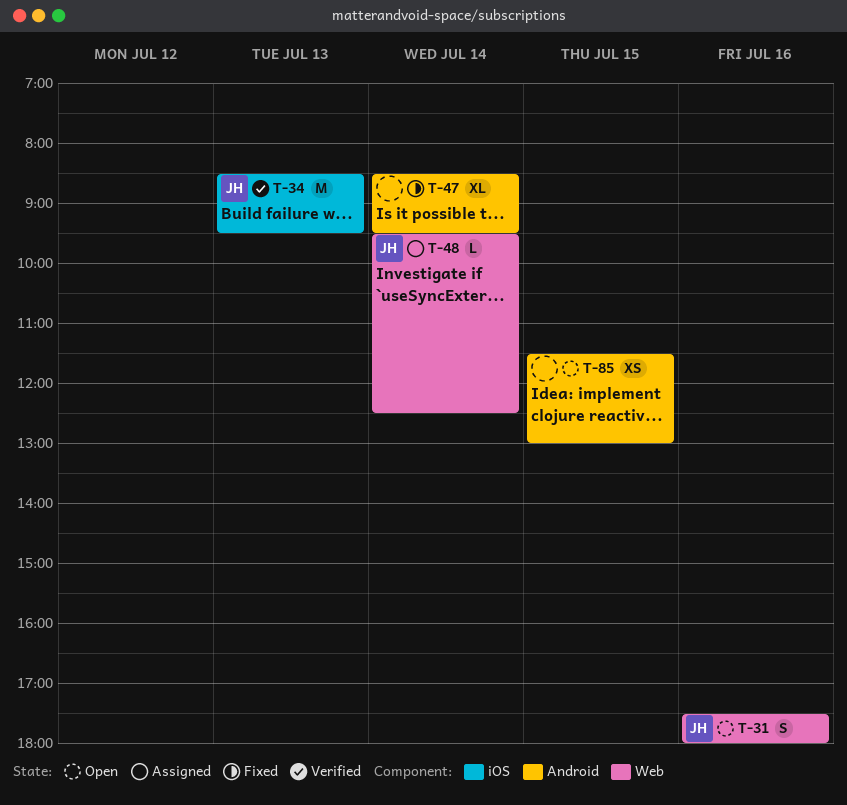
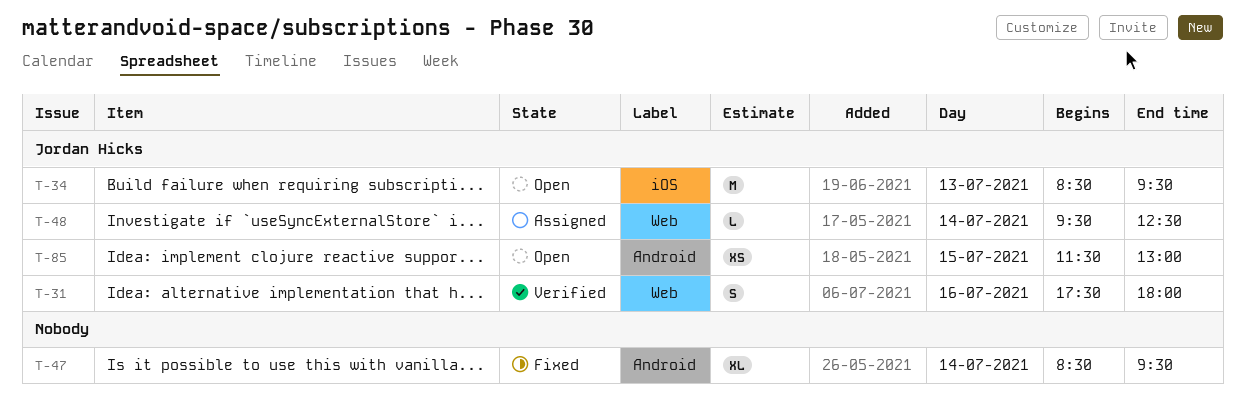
T-31, status: Open -> Verified
T-34, status: Verified -> Open
T-85, owner: none -> Jordan Hicks

